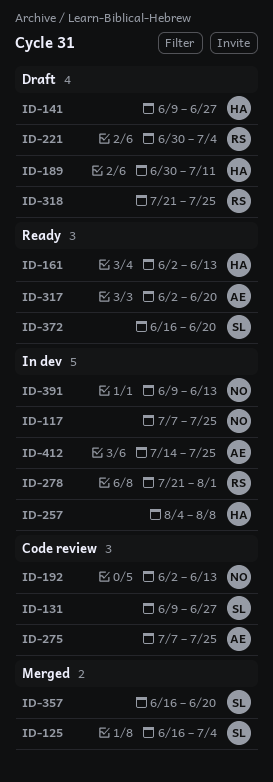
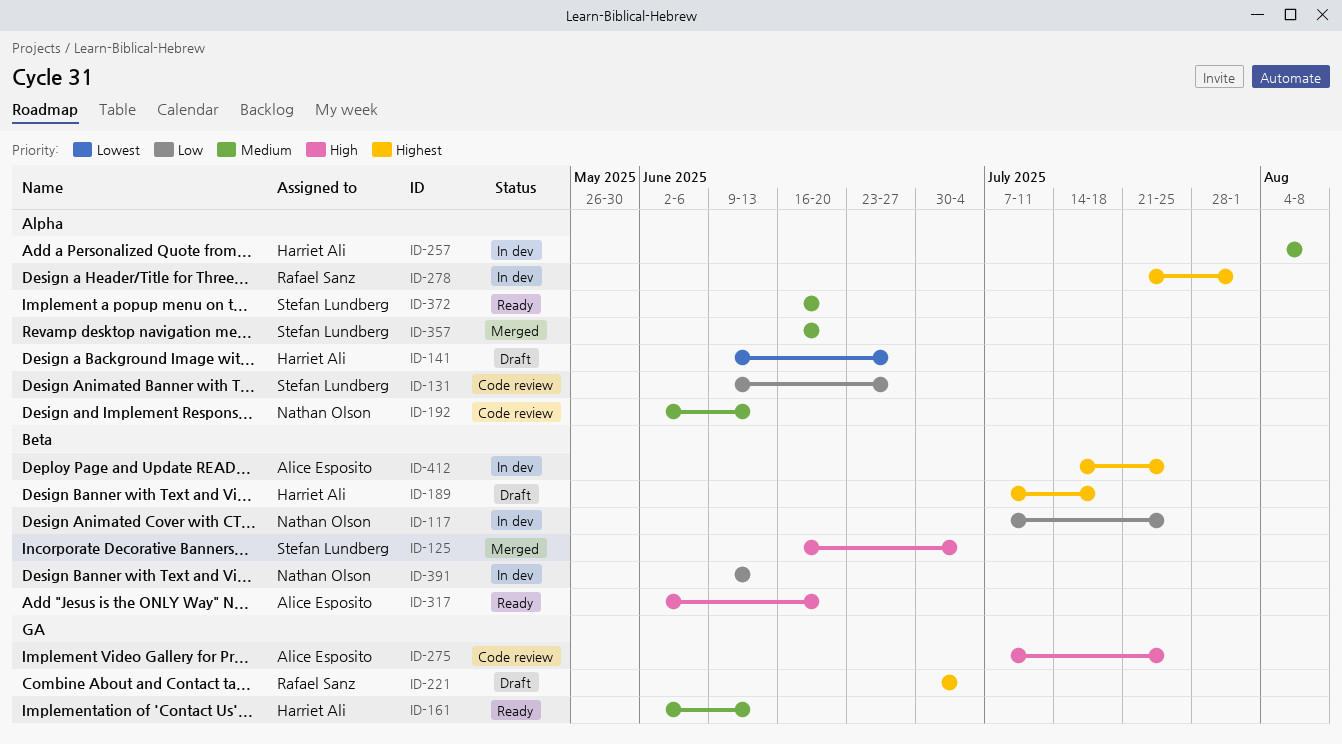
ID-189, start: Jun 30 -> Jul 7
ID-189, due: Jul 11 -> Jul 18
ID-318: present -> none

